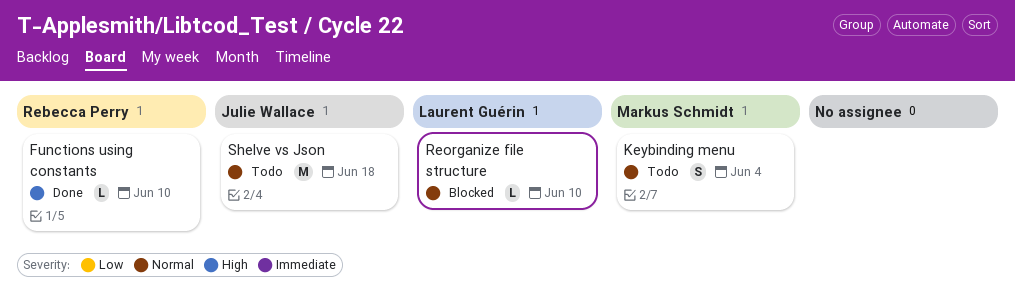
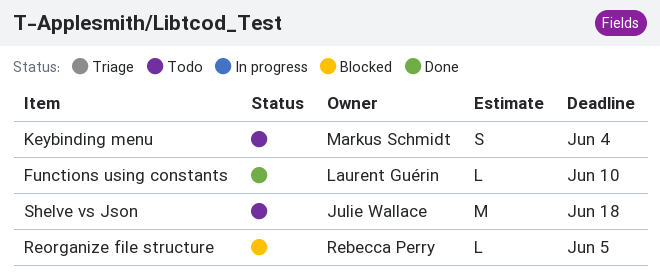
Functions using constants, owner: Rebecca Perry -> Laurent Guérin
Reorganize file structure, owner: Laurent Guérin -> Rebecca Perry
Reorganize file structure, due: Jun 10 -> Jun 5

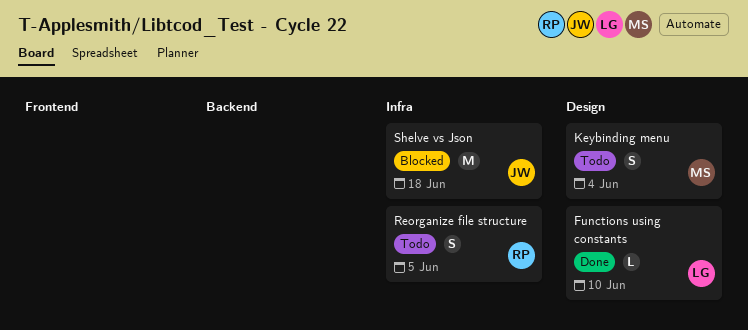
Reorganize file structure, status: Blocked -> Todo
Reorganize file structure, estimate: L -> S
Shelve vs Json, status: Todo -> Blocked

